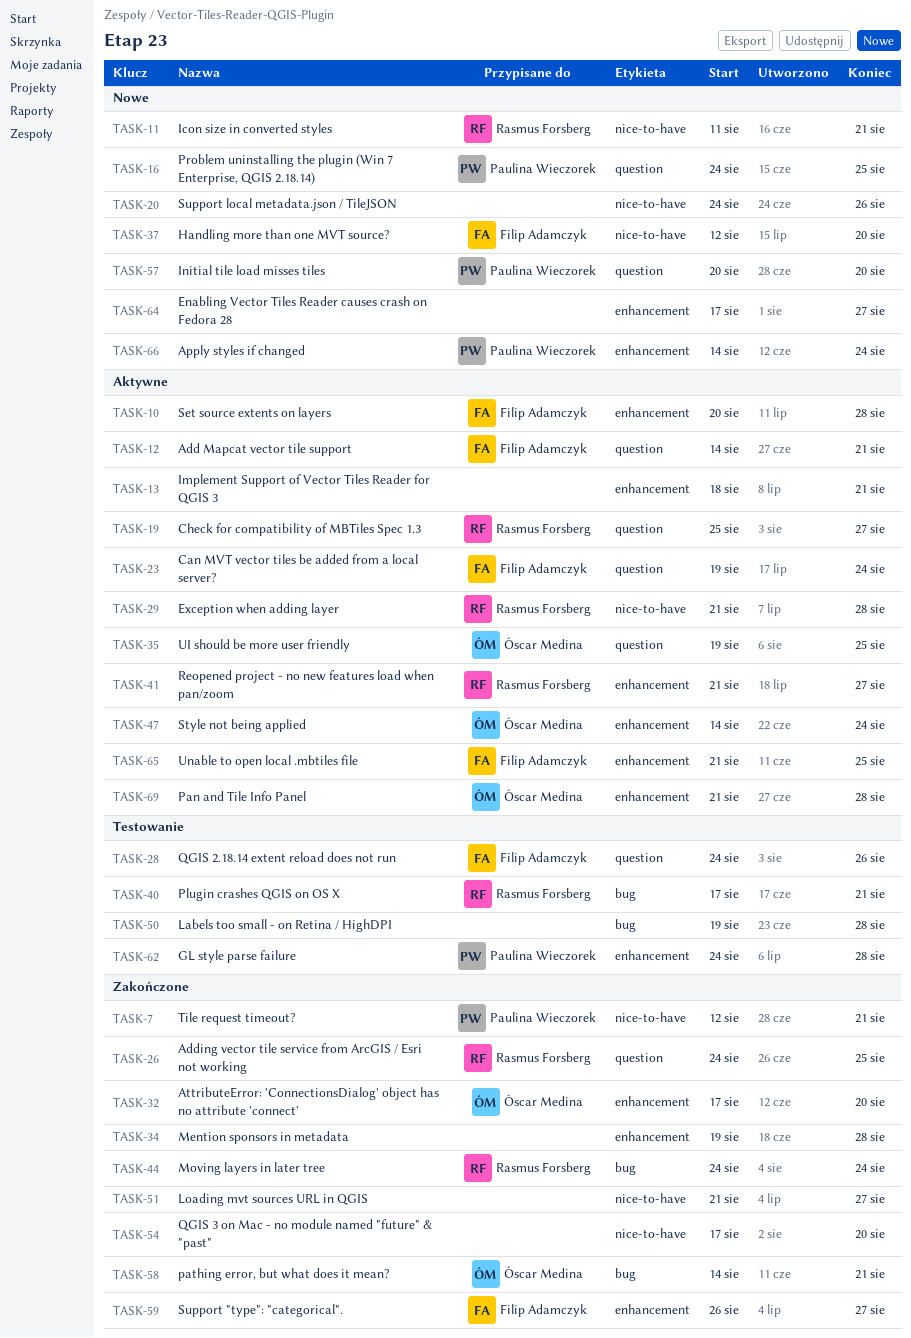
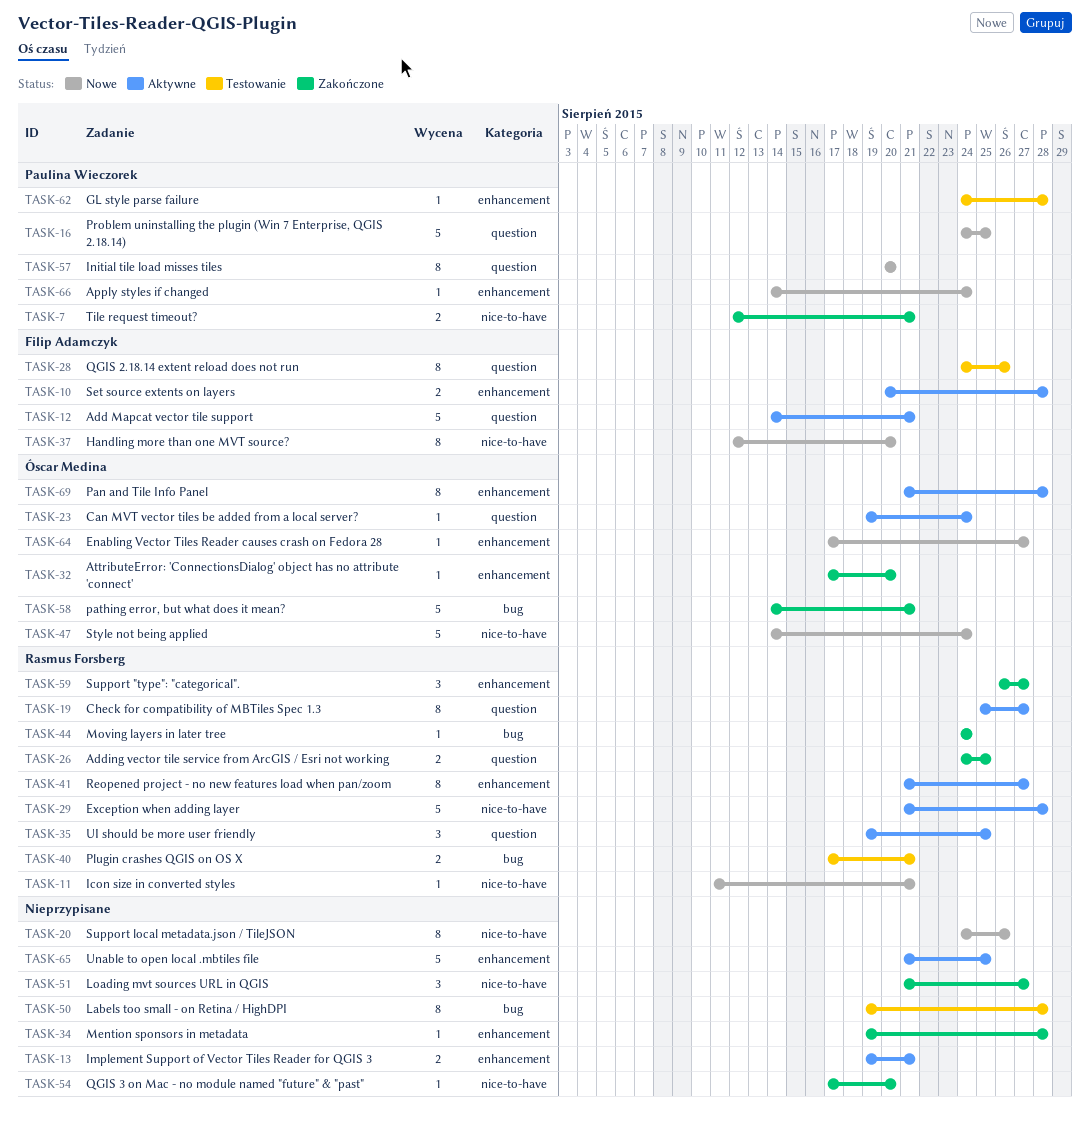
TASK-13, start: Aug 18 -> Aug 19
TASK-23, owner: Filip Adamczyk -> Óscar Medina
TASK-35, owner: Óscar Medina -> Rasmus Forsberg
TASK-47, status: Aktywne -> Nowe
TASK-47, label: enhancement -> nice-to-have
TASK-59, owner: Filip Adamczyk -> Rasmus Forsberg
TASK-64, owner: none -> Óscar Medina
TASK-65, owner: Filip Adamczyk -> none

